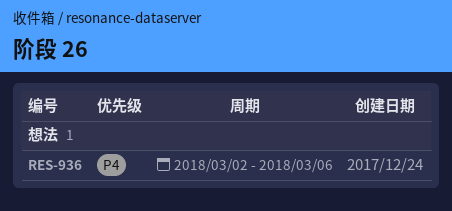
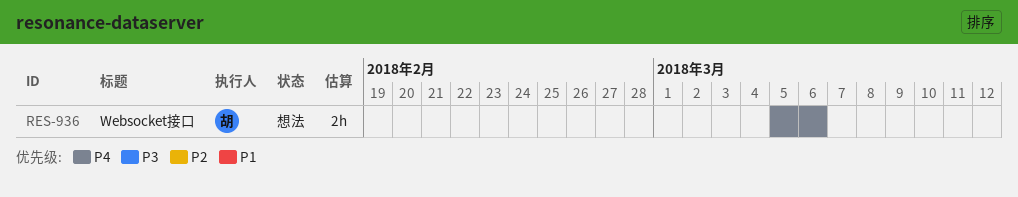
RES-936, start: Mar 2 -> Mar 5

